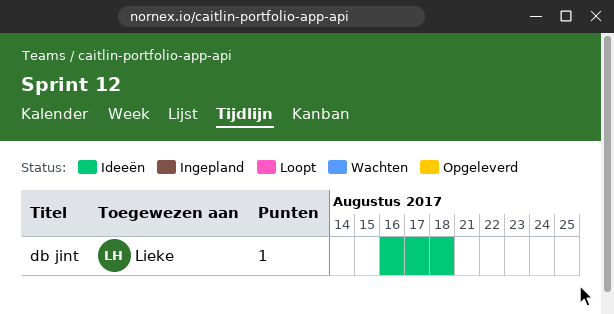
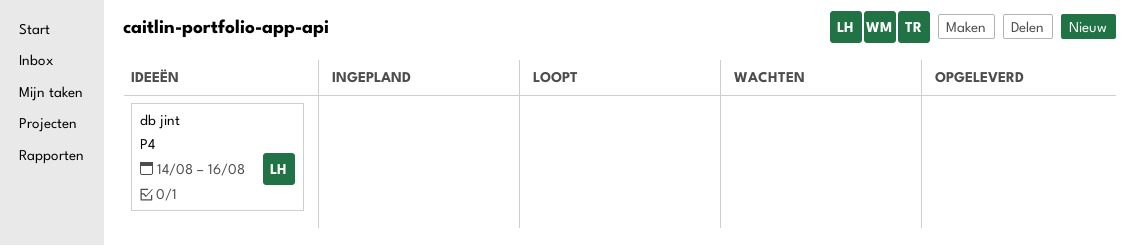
db jint, start: Aug 16 -> Aug 14
db jint, due: Aug 18 -> Aug 16

